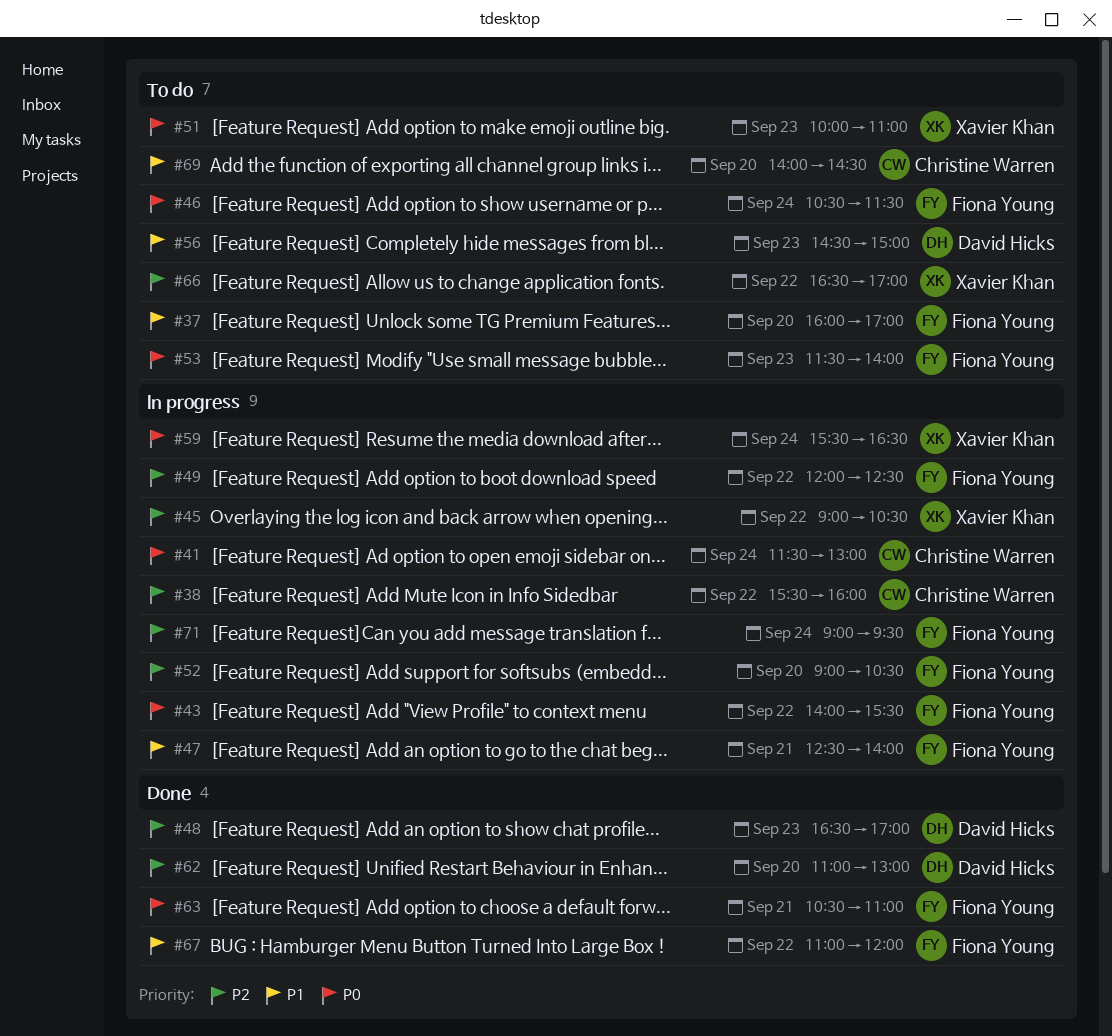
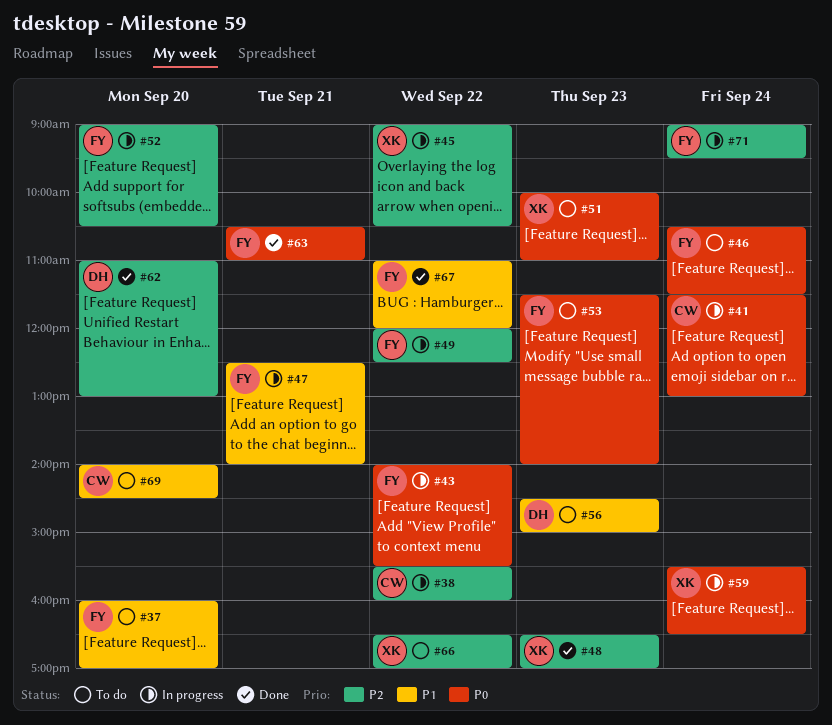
#48, owner: David Hicks -> Xavier Khan

